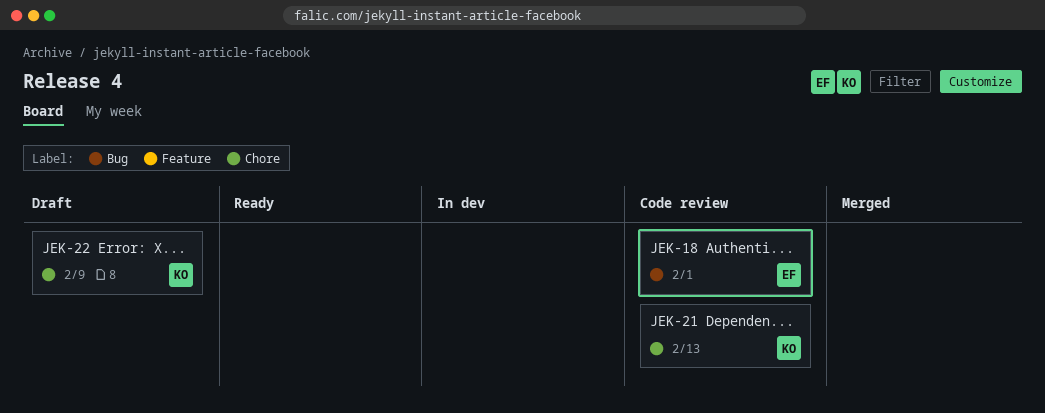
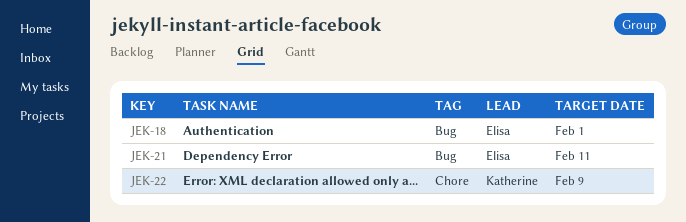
JEK-21, owner: Katherine -> Elisa
JEK-21, label: Chore -> Bug
JEK-21, due: Feb 13 -> Feb 11

